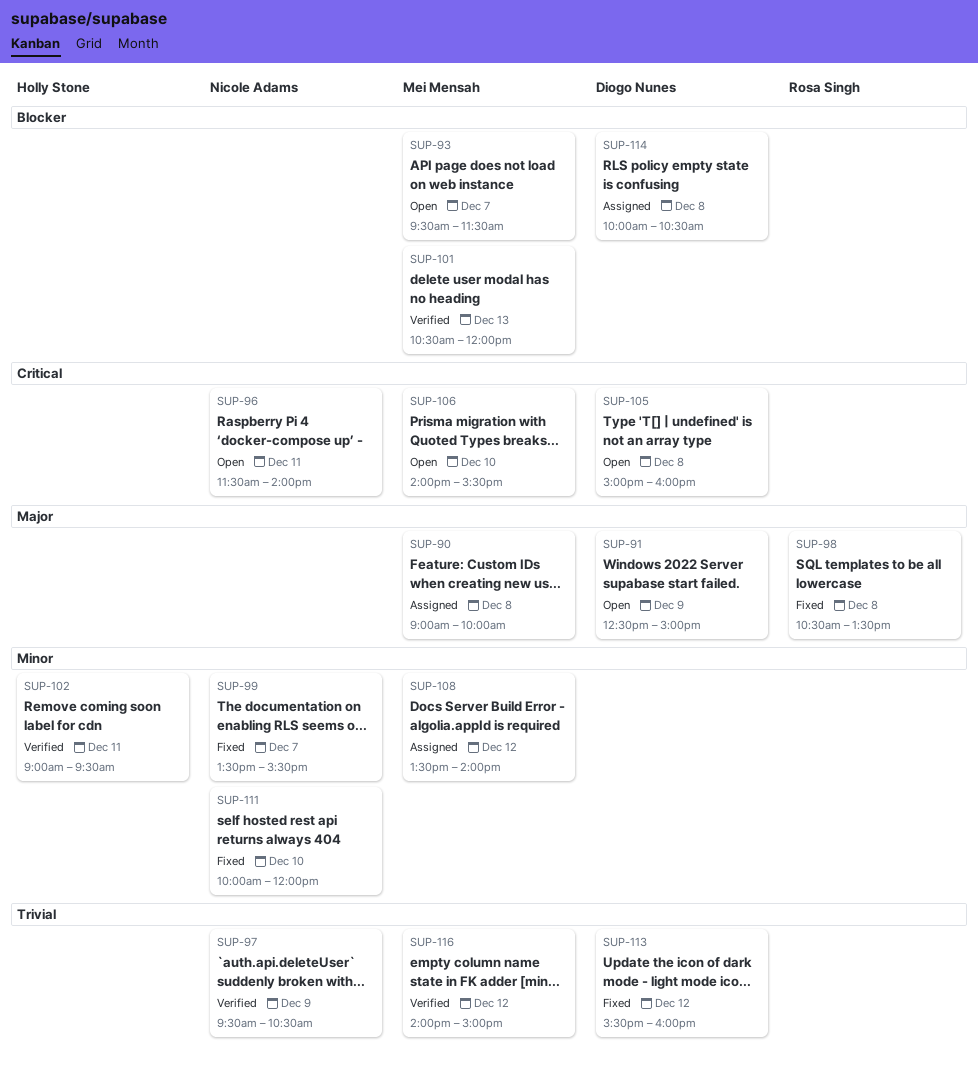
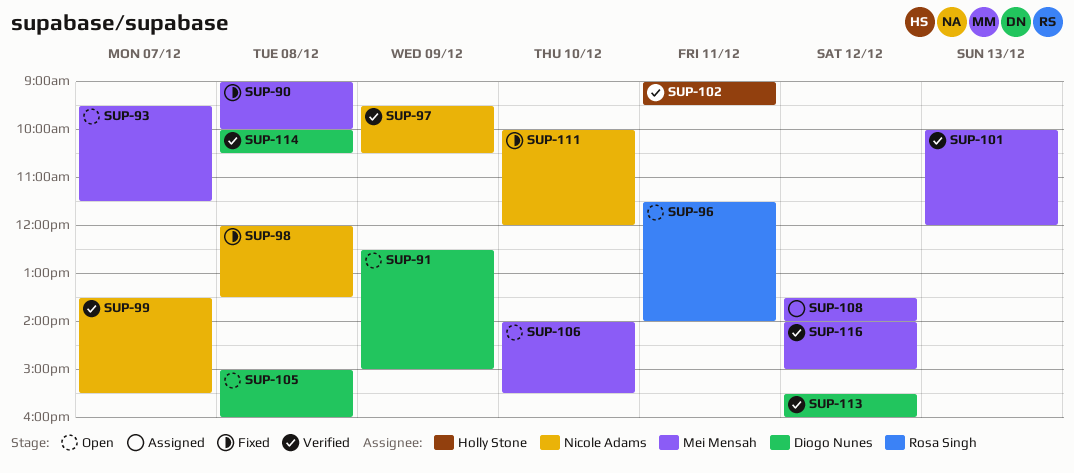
SUP-90, status: Assigned -> Fixed
SUP-96, owner: Nicole Adams -> Rosa Singh
SUP-98, owner: Rosa Singh -> Nicole Adams
SUP-98, begins: 10:30 -> 12:00
SUP-99, status: Fixed -> Verified
SUP-101, begins: 10:30 -> 10:00
SUP-113, status: Fixed -> Verified
SUP-114, status: Assigned -> Verified

